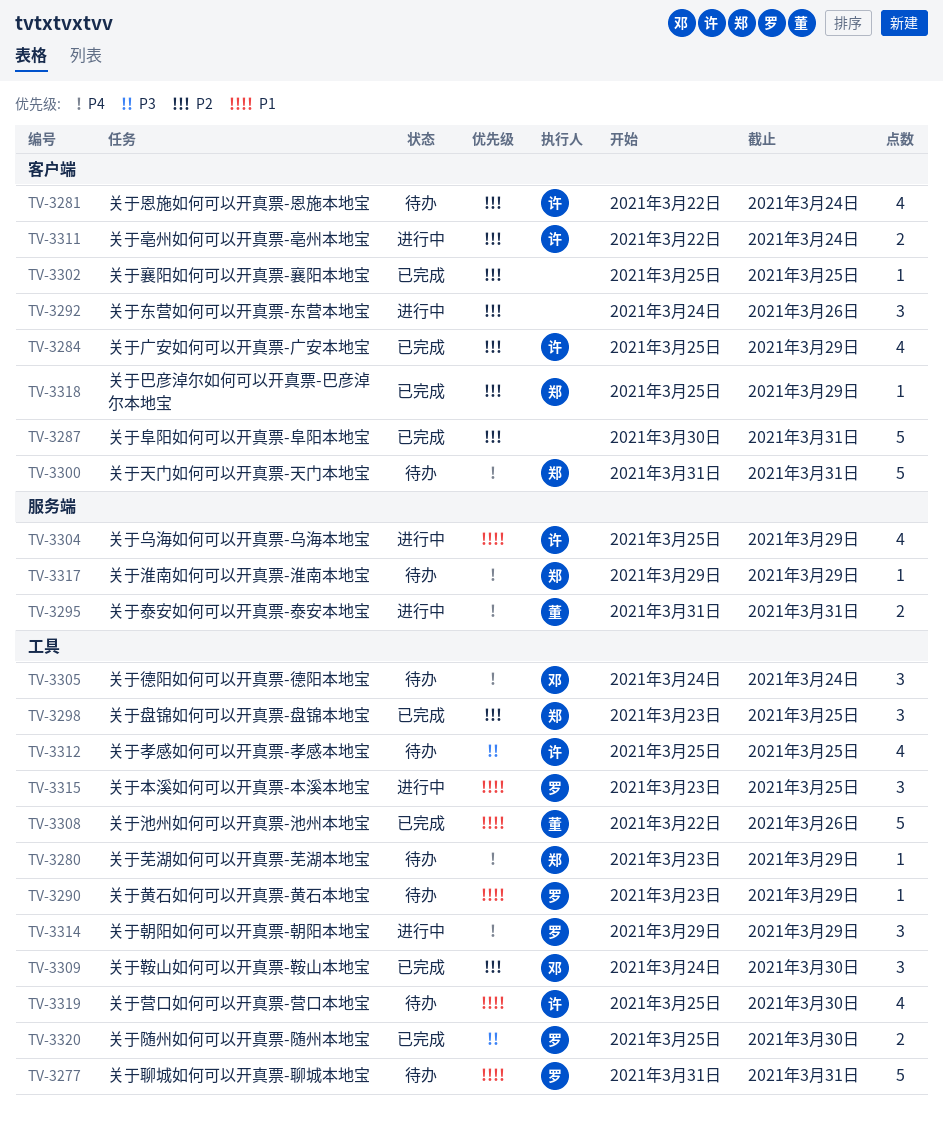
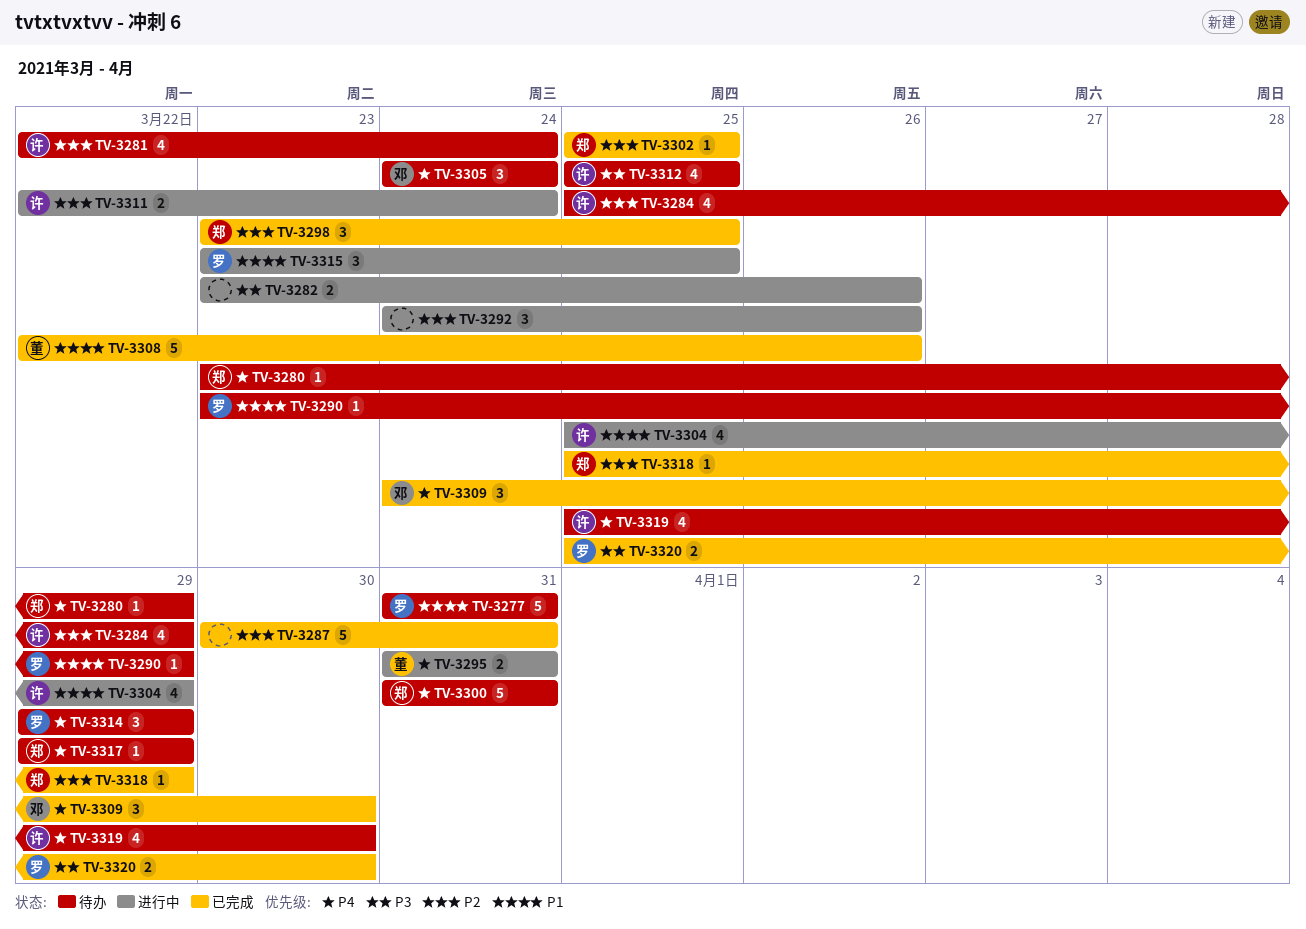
TV-3282: none -> present
TV-3284, status: 已完成 -> 待办
TV-3302, owner: none -> 郑
TV-3309, priority: P2 -> P4
TV-3314, status: 进行中 -> 待办
TV-3319, priority: P1 -> P4

